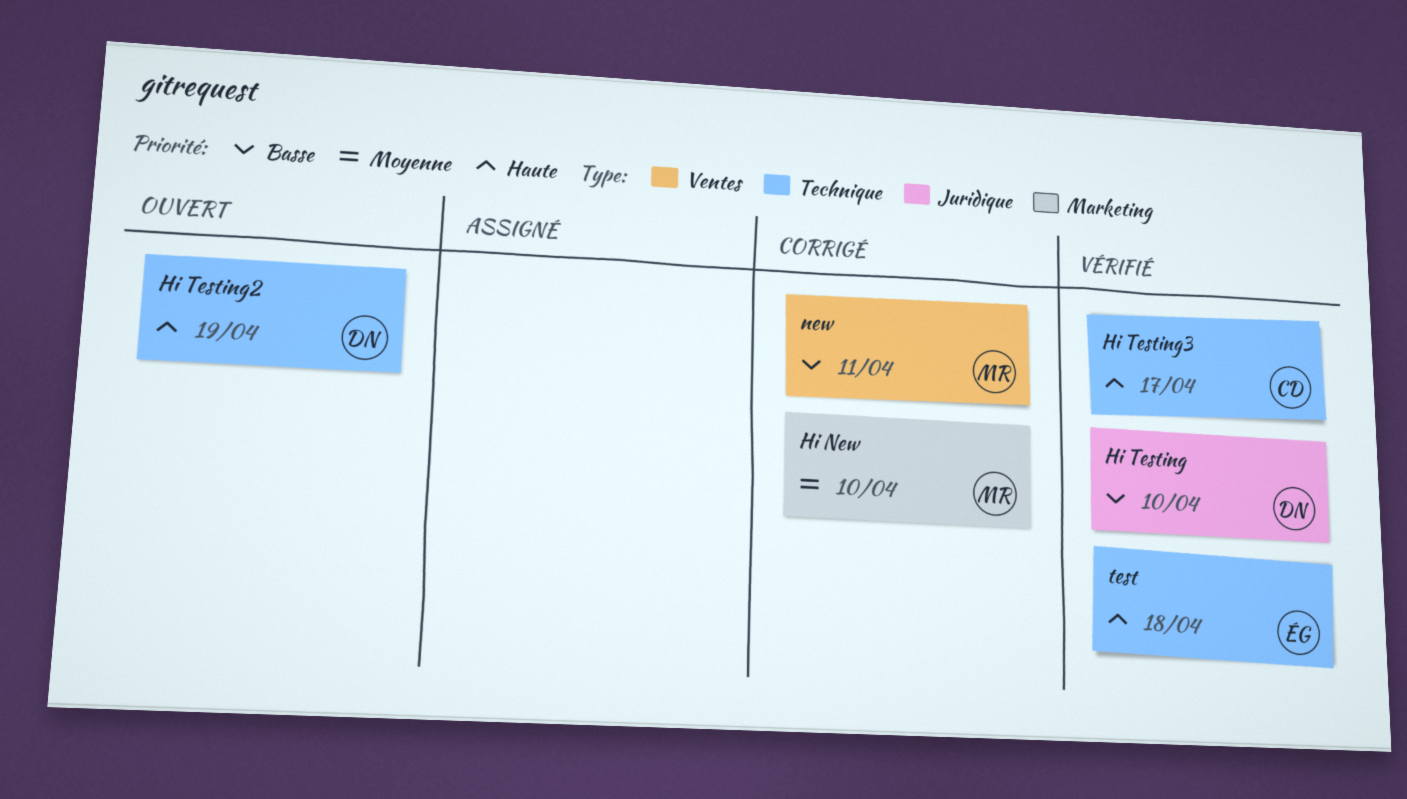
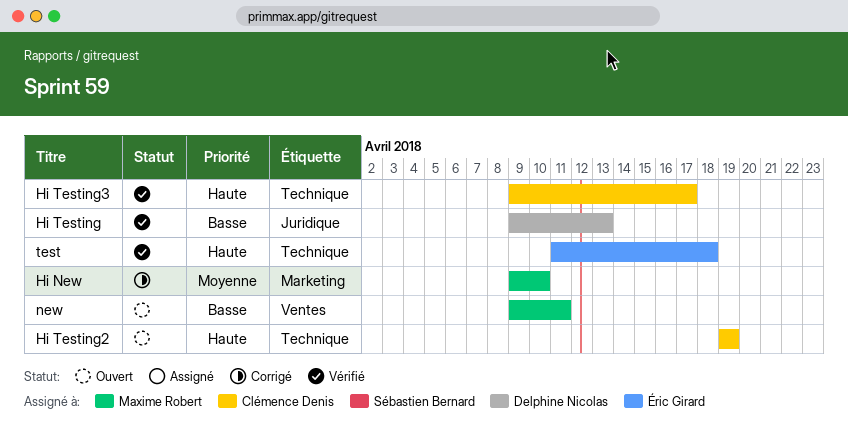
Hi Testing, due: Apr 10 -> Apr 13
Hi Testing2, owner: Delphine Nicolas -> Clémence Denis
new, status: Corrigé -> Ouvert

